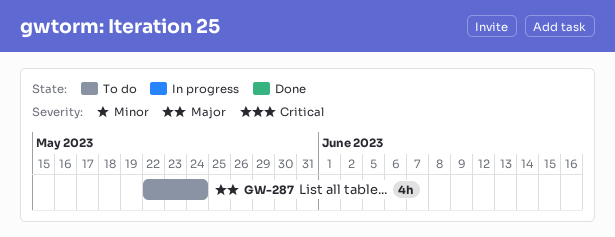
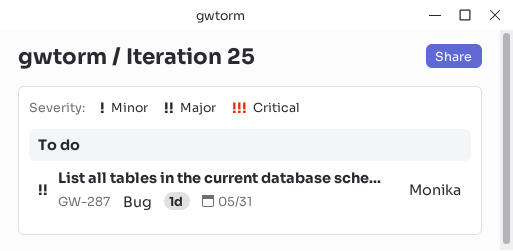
GW-287, estimate: 4h -> 1d
GW-287, due: May 24 -> May 31

